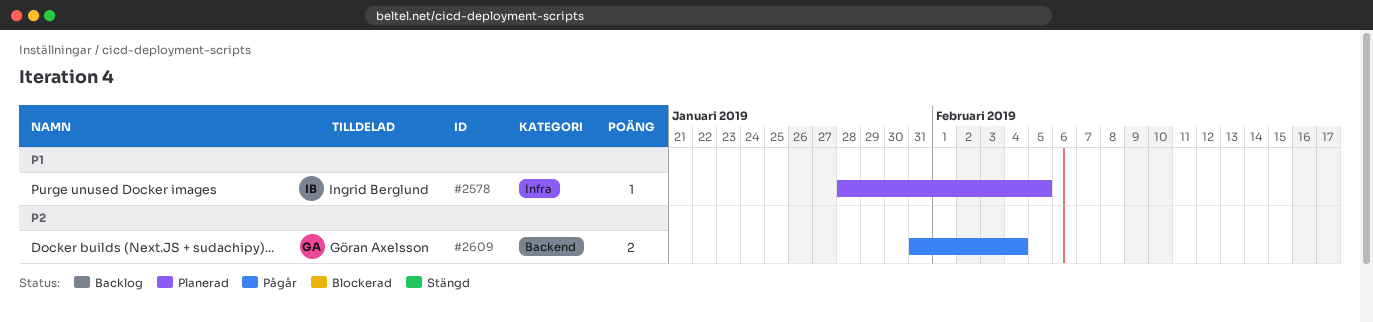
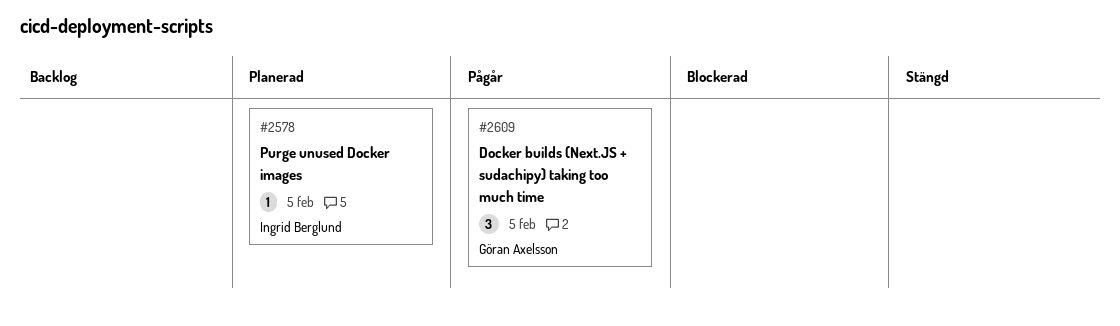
#2609, estimate: 2 -> 3
#2609, due: Feb 4 -> Feb 5

